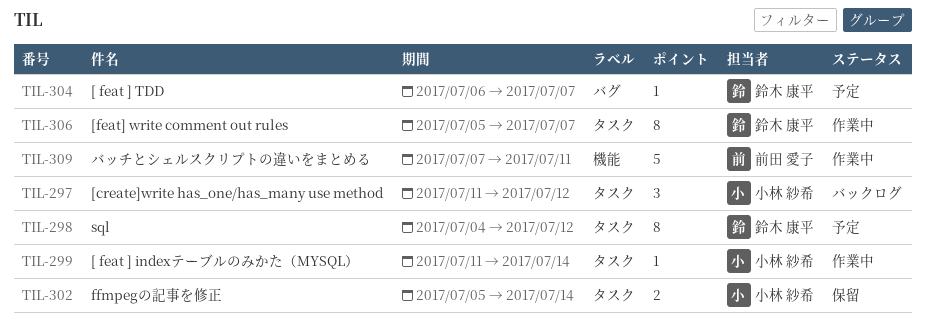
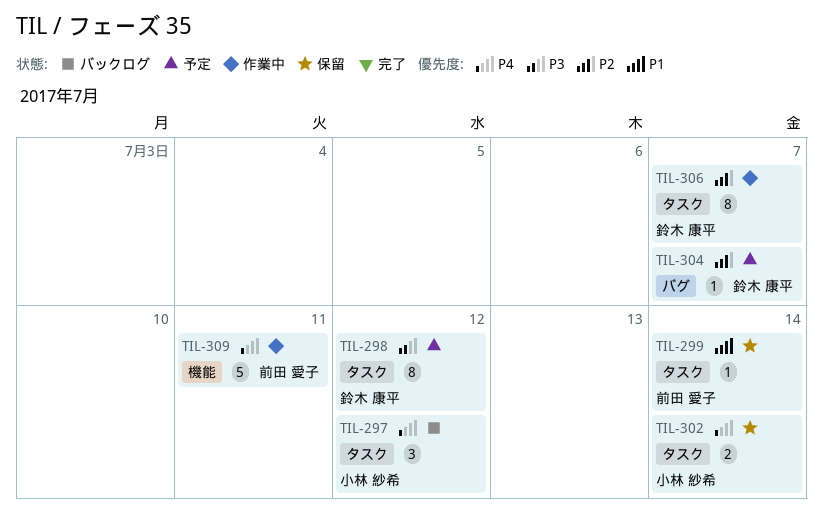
TIL-299, status: 作業中 -> 保留
TIL-299, owner: 小林 紗希 -> 前田 愛子

